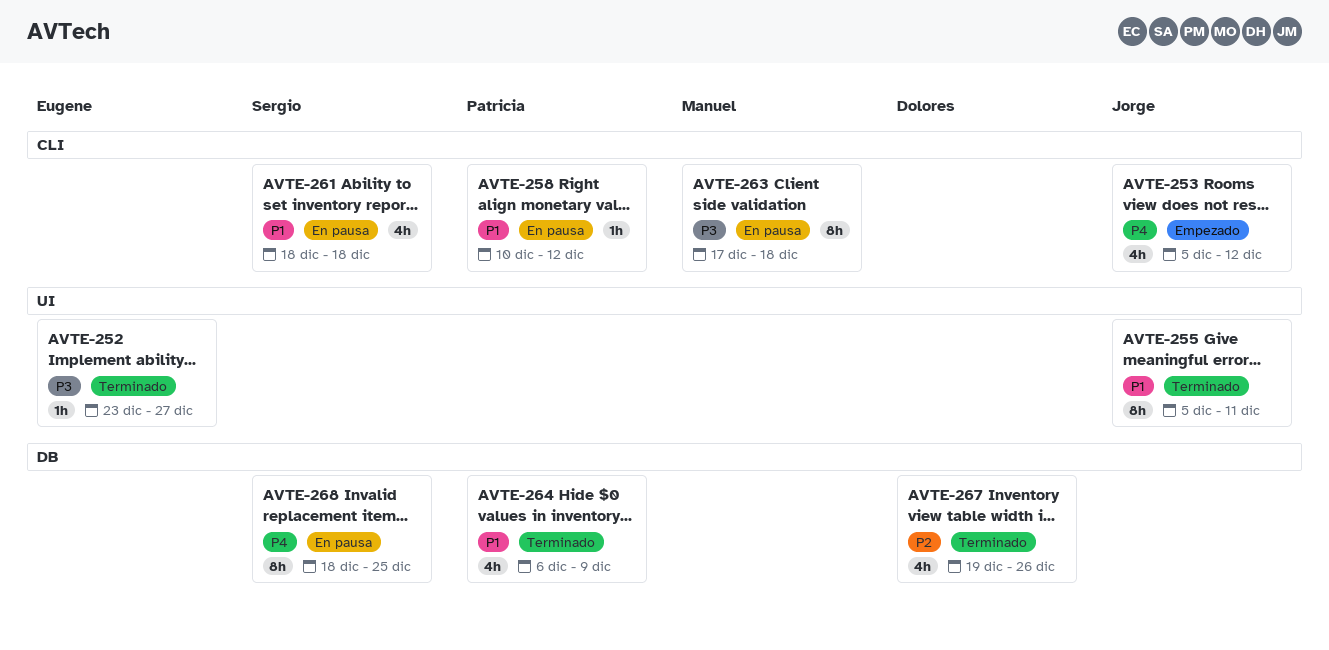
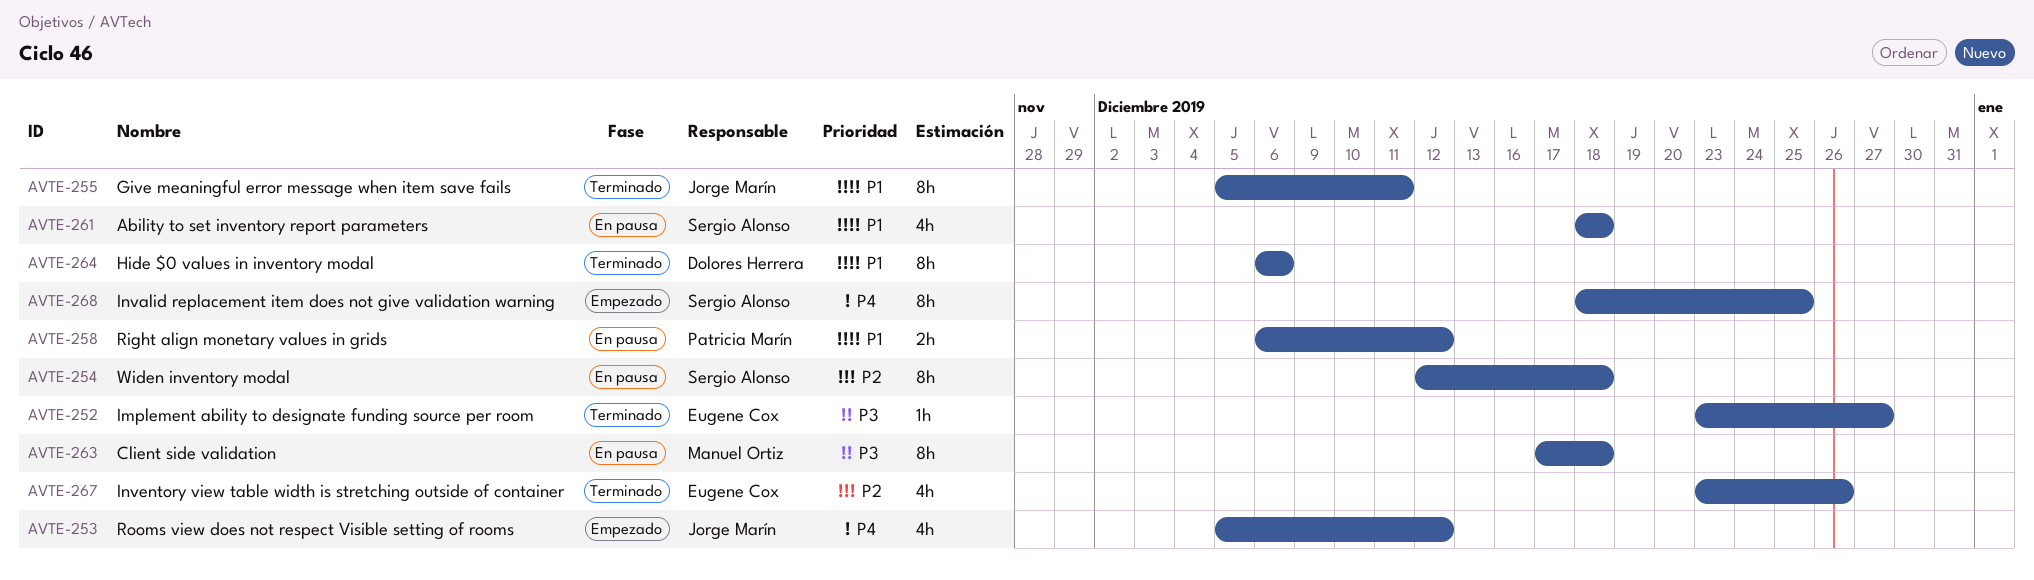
AVTE-254: none -> present
AVTE-258, estimate: 1h -> 2h
AVTE-258, start: Dec 10 -> Dec 6
AVTE-264, owner: Patricia Marín -> Dolores Herrera
AVTE-264, estimate: 4h -> 8h
AVTE-264, due: Dec 9 -> Dec 6
AVTE-267, owner: Dolores Herrera -> Eugene Cox
AVTE-267, start: Dec 19 -> Dec 23
AVTE-268, status: En pausa -> Empezado

